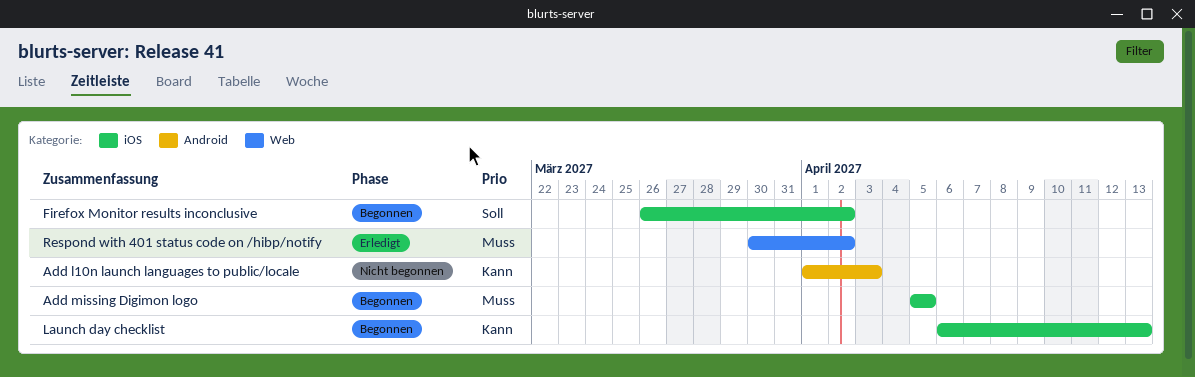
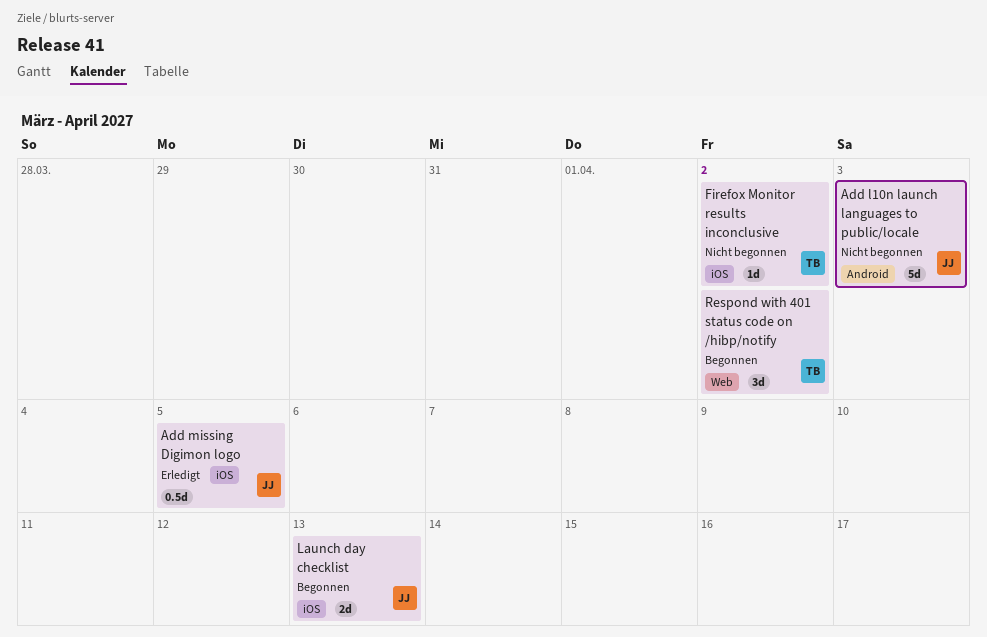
Add missing Digimon logo, status: Begonnen -> Erledigt
Firefox Monitor results inconclusive, status: Begonnen -> Nicht begonnen
Respond with 401 status code on /hibp/notify, status: Erledigt -> Begonnen

